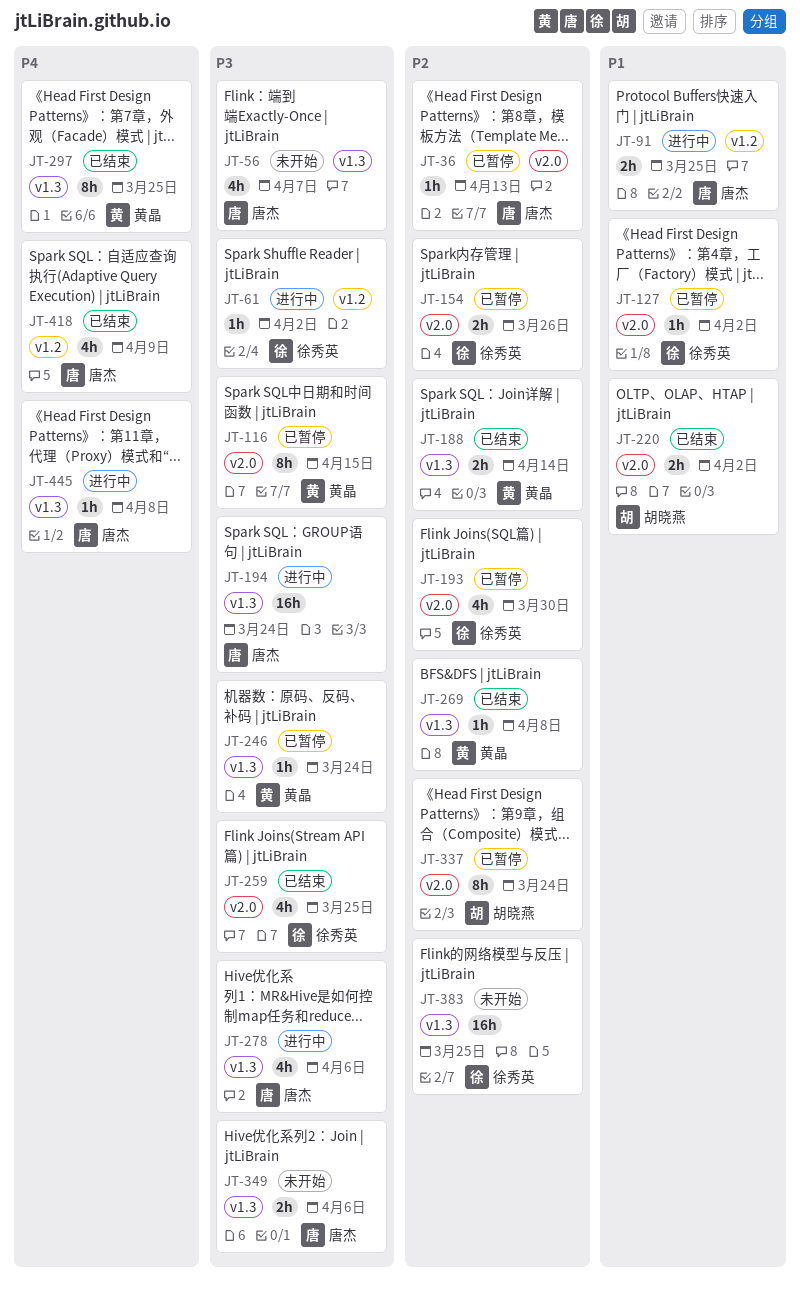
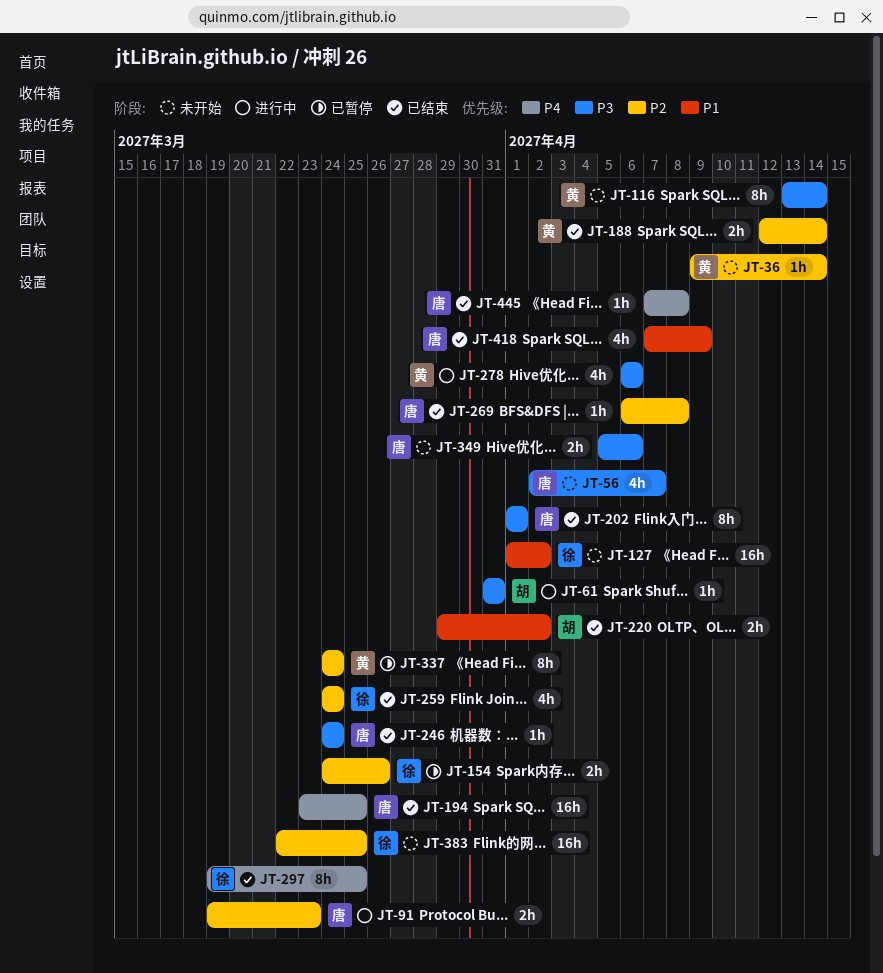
JT-36, status: 已暂停 -> 未开始
JT-36, owner: 唐杰 -> 黄晶
JT-36, due: Apr 13 -> Apr 14
JT-61, owner: 徐秀英 -> 胡晓燕
JT-61, due: Apr 2 -> Mar 31
JT-91, priority: P1 -> P2
JT-91, due: Mar 25 -> Mar 23
JT-116, status: 已暂停 -> 未开始
JT-116, due: Apr 15 -> Apr 14
JT-127, status: 已暂停 -> 未开始
JT-127, estimate: 1h -> 16h
JT-193: present -> none
JT-194, status: 进行中 -> 已结束
JT-194, priority: P3 -> P4
JT-194, due: Mar 24 -> Mar 25
JT-202: none -> present
JT-246, status: 已暂停 -> 已结束
JT-246, owner: 黄晶 -> 唐杰
JT-259, priority: P3 -> P2
JT-259, due: Mar 25 -> Mar 24
JT-269, owner: 黄晶 -> 唐杰
JT-278, owner: 唐杰 -> 黄晶
JT-297, owner: 黄晶 -> 徐秀英
JT-337, owner: 胡晓燕 -> 黄晶
JT-418, priority: P4 -> P1
JT-445, status: 进行中 -> 已结束

